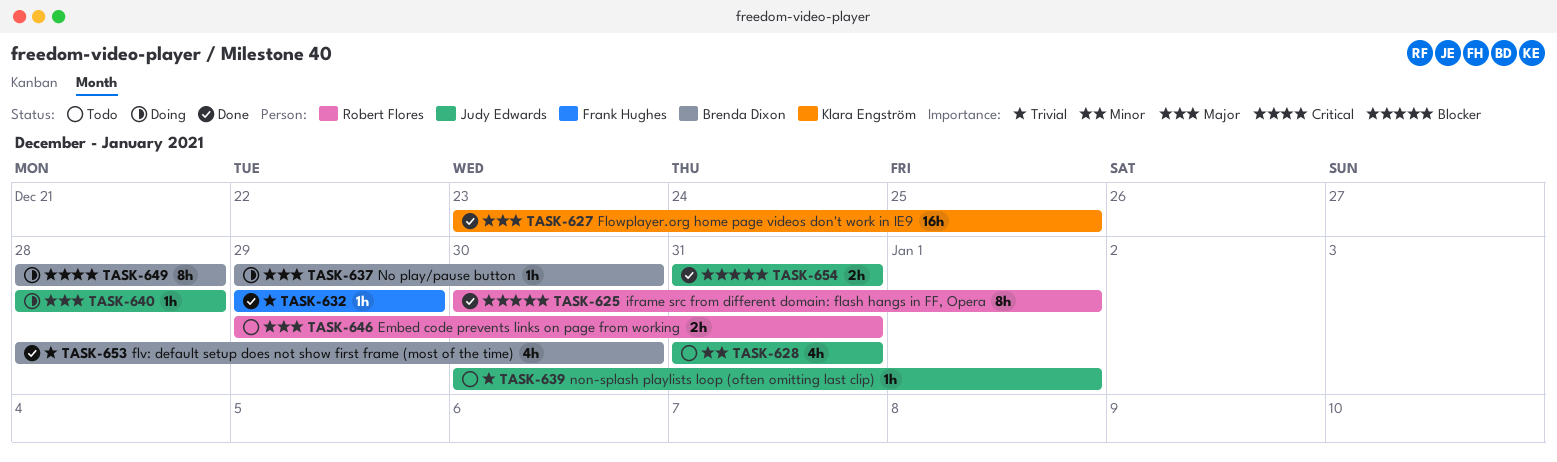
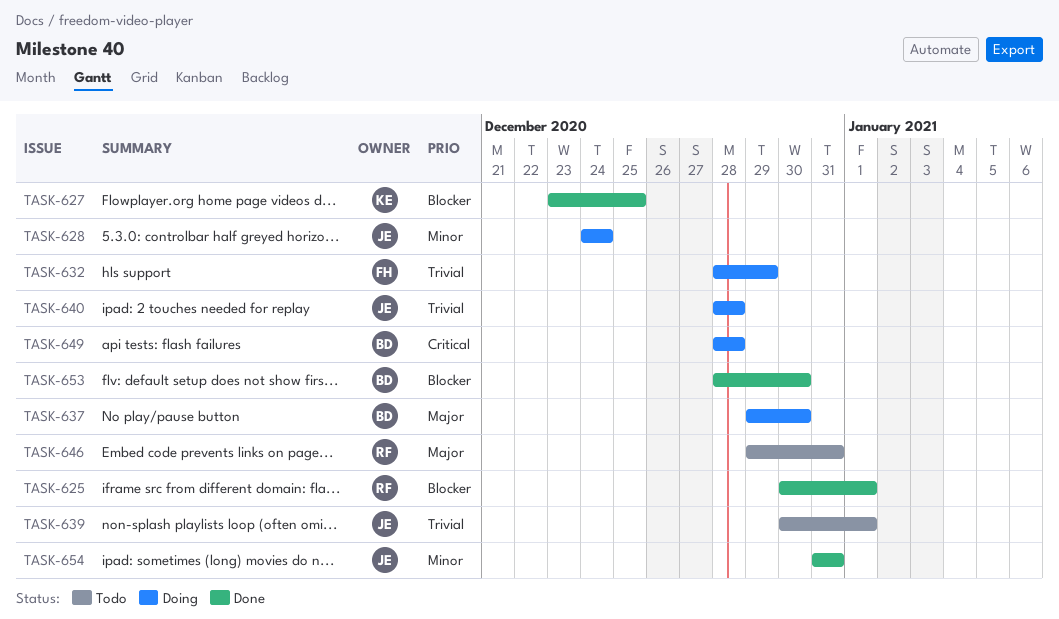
TASK-627, priority: Major -> Blocker
TASK-628, status: Todo -> Doing
TASK-628, start: Dec 31 -> Dec 24
TASK-628, due: Dec 31 -> Dec 24
TASK-632, status: Done -> Doing
TASK-632, start: Dec 29 -> Dec 28
TASK-640, priority: Major -> Trivial
TASK-653, priority: Trivial -> Blocker
TASK-654, priority: Blocker -> Minor

